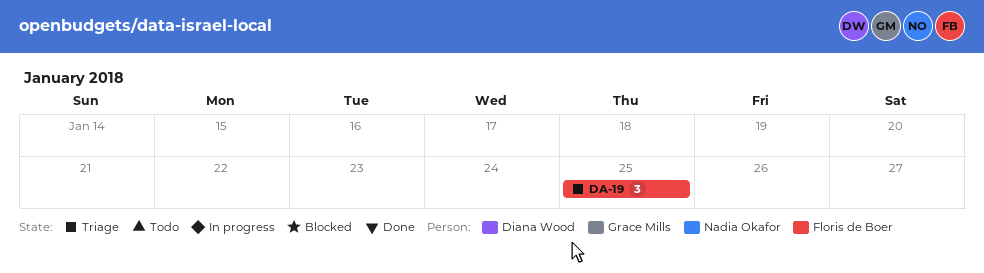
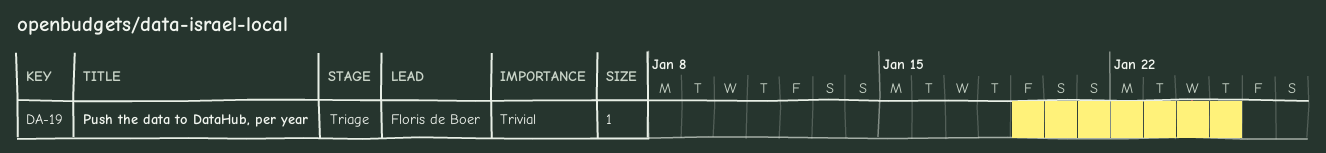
DA-19, estimate: 3 -> 1
DA-19, start: Jan 25 -> Jan 19

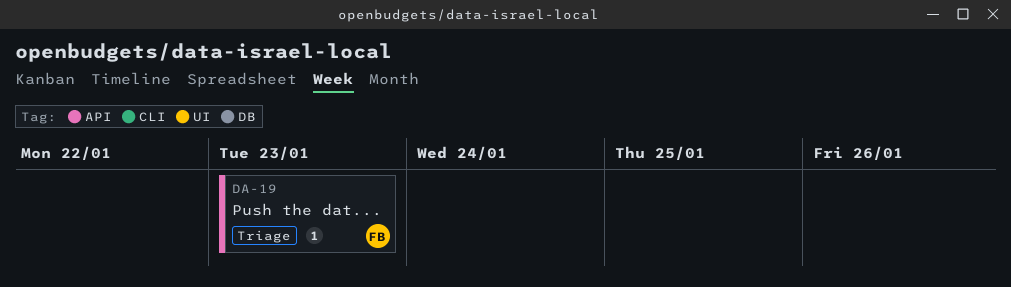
DA-19, due: Jan 25 -> Jan 23

